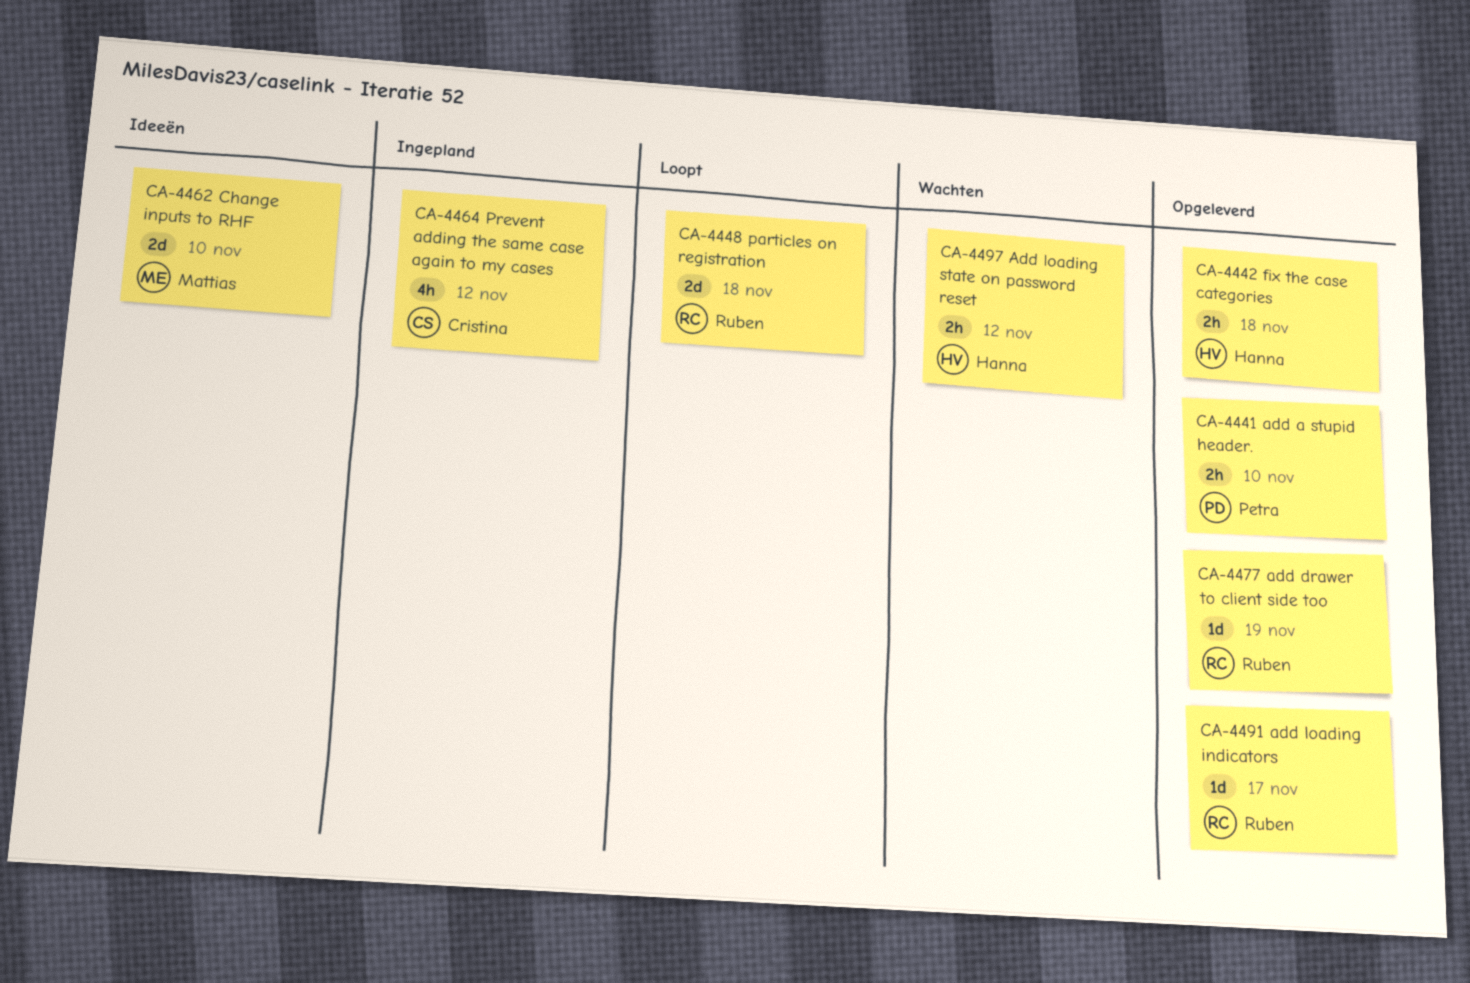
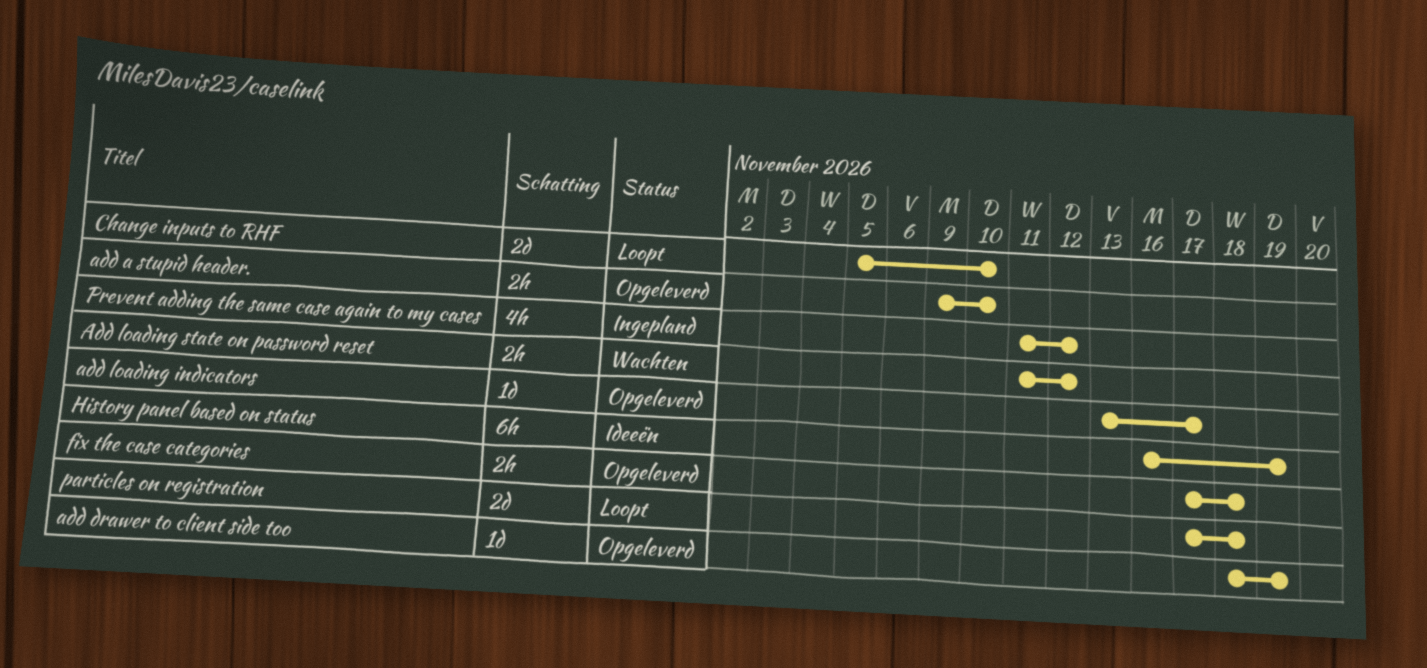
Change inputs to RHF, status: Ideeën -> Loopt
History panel based on status: none -> present

